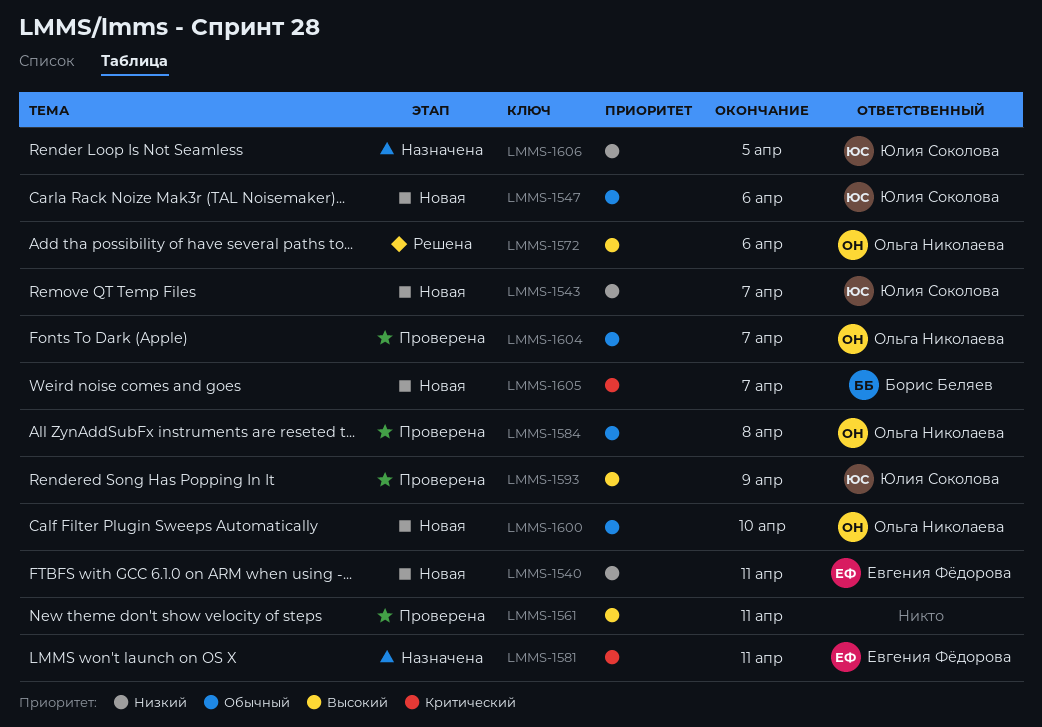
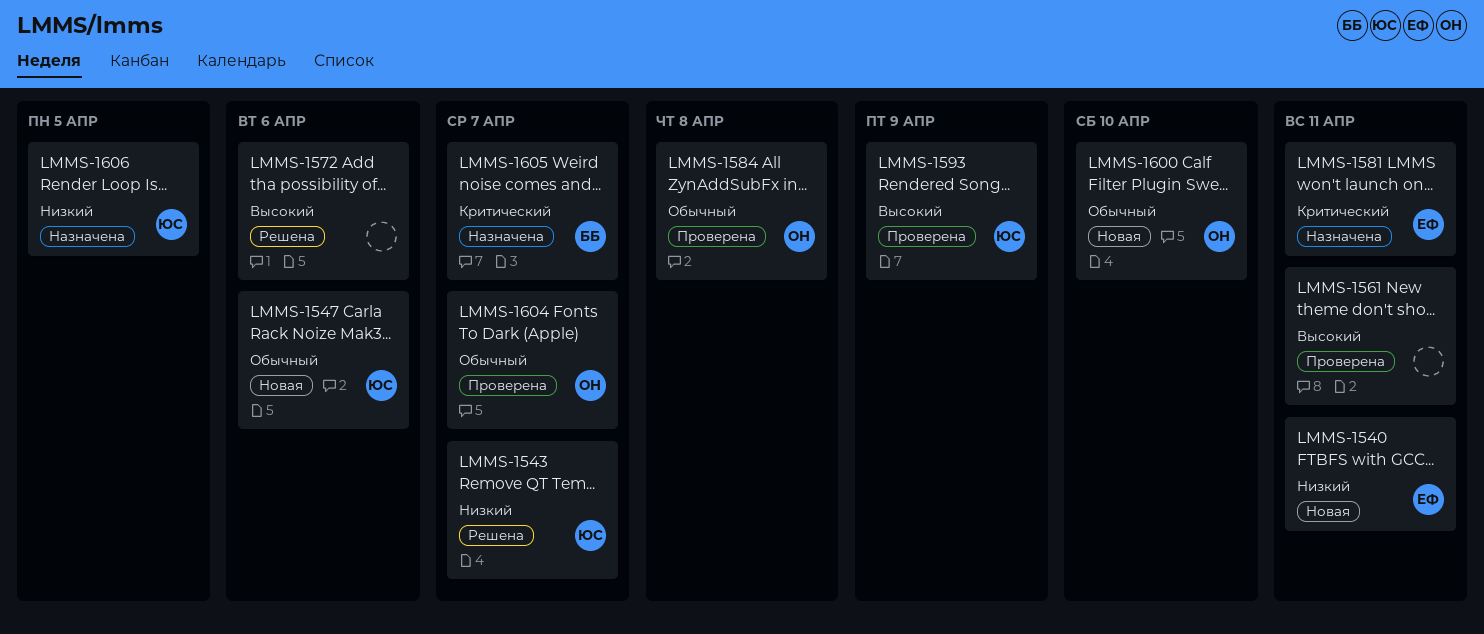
LMMS-1543, status: Новая -> Решена
LMMS-1572, owner: Ольга Николаева -> none
LMMS-1605, status: Новая -> Назначена

